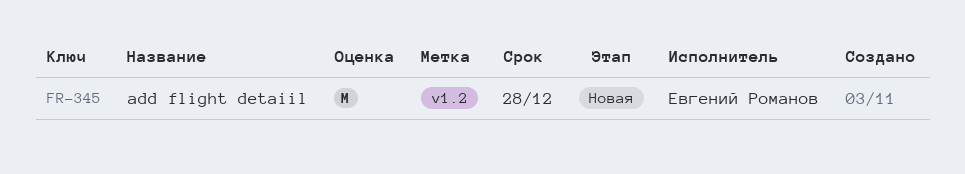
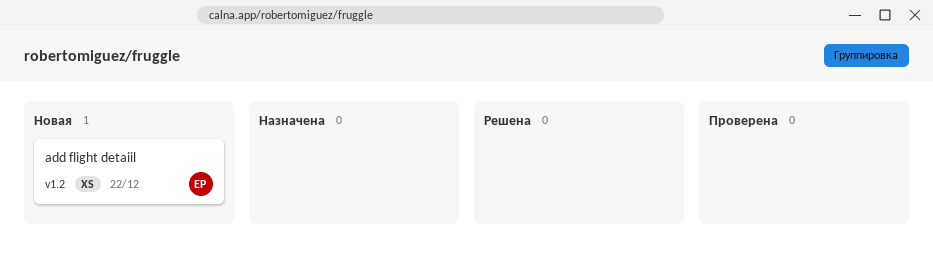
add flight detaiil, estimate: M -> XS
add flight detaiil, due: Dec 28 -> Dec 22

